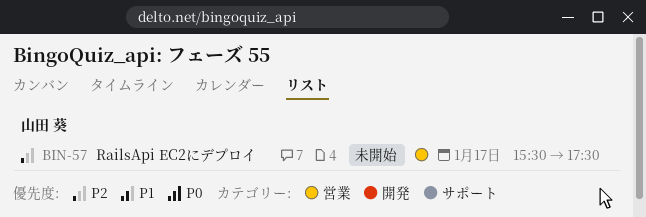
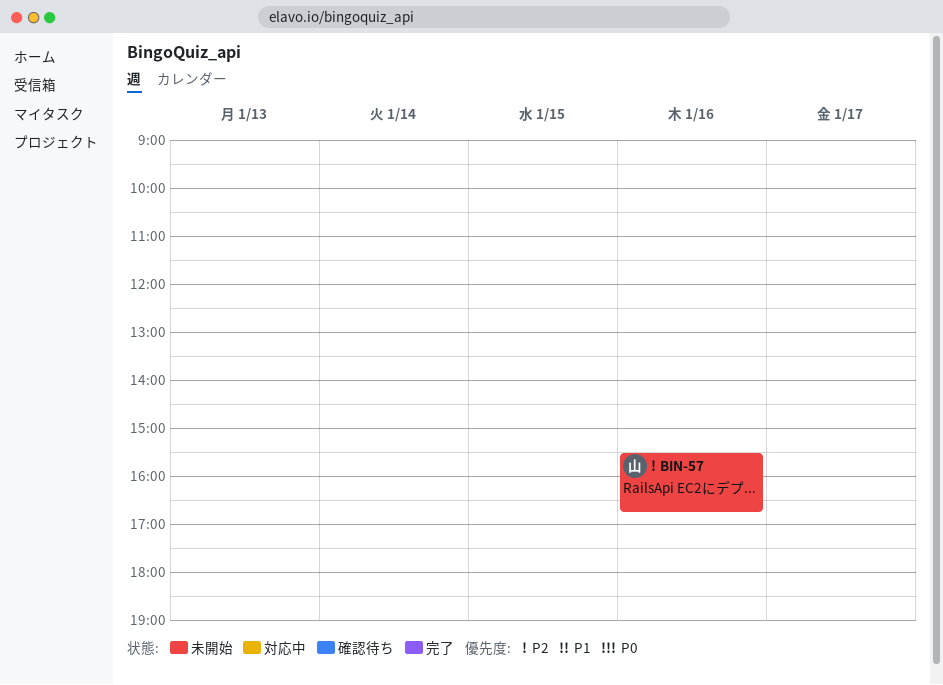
BIN-57, day: Jan 17 -> Jan 16
BIN-57, ends: 17:30 -> 16:45

